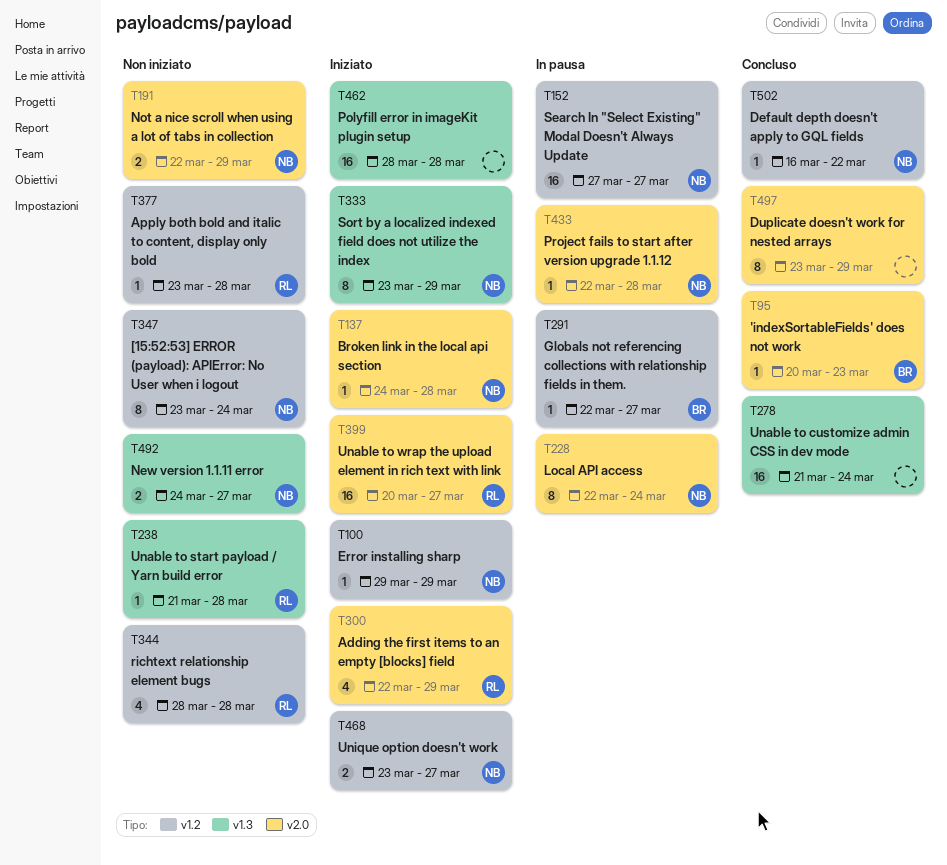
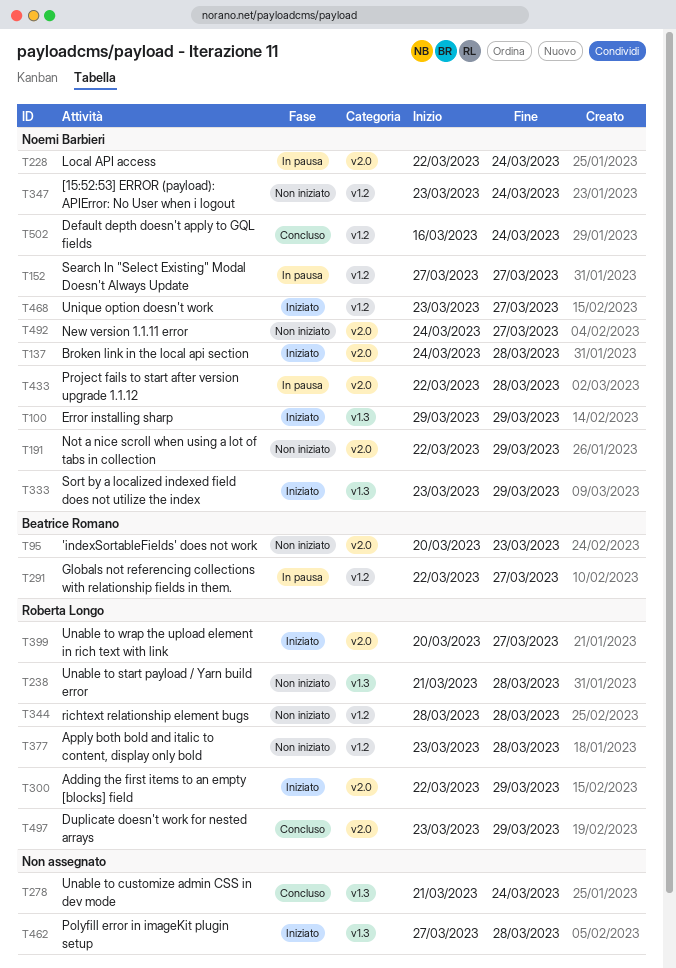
T95, status: Concluso -> Non iniziato
T100, label: v1.2 -> v1.3
T462, start: Mar 28 -> Mar 27
T492, label: v1.3 -> v2.0
T497, owner: none -> Roberta Longo
T502, due: Mar 22 -> Mar 24

